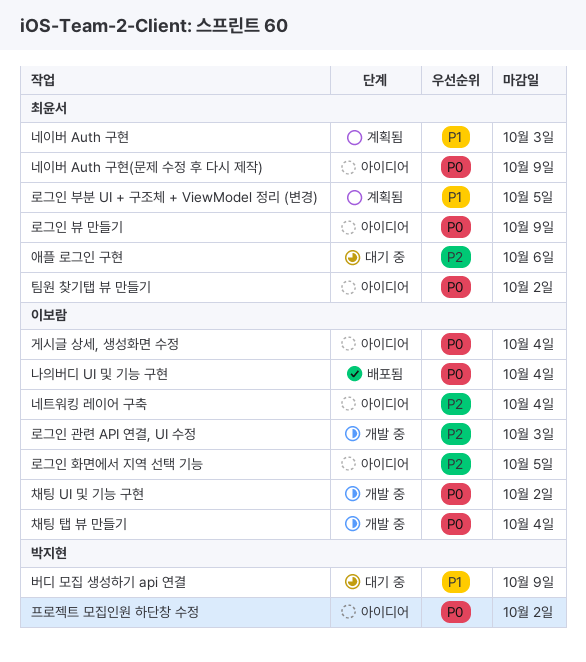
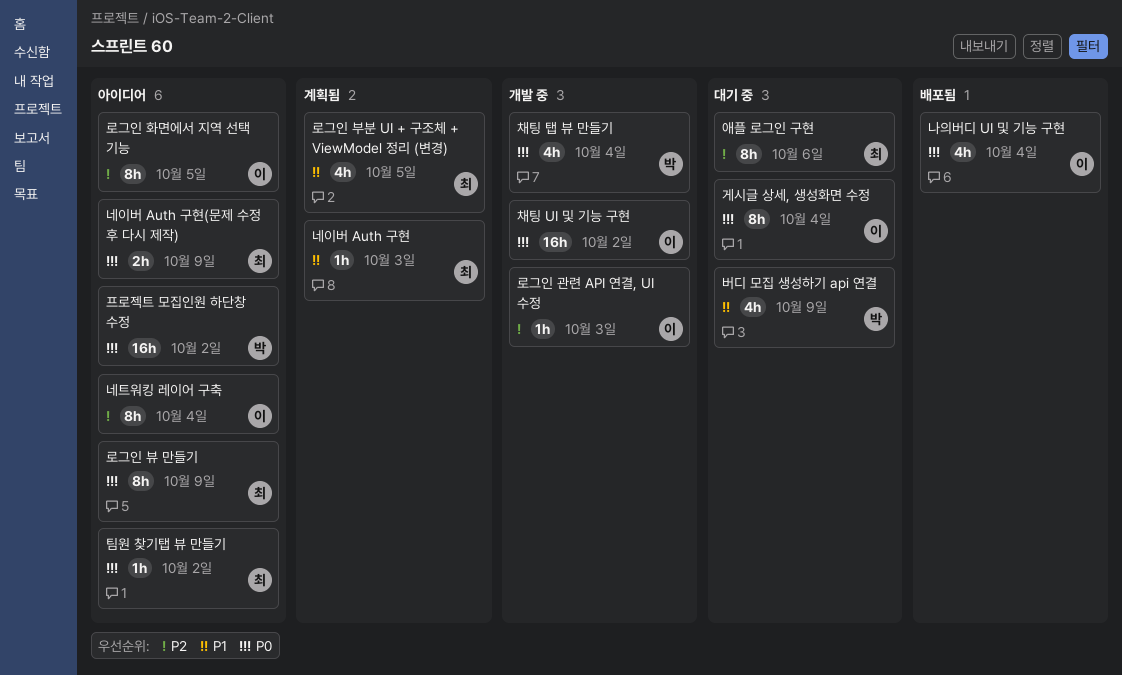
게시글 상세, 생성화면 수정, status: 아이디어 -> 대기 중
채팅 탭 뷰 만들기, owner: 이보람 -> 박지현

